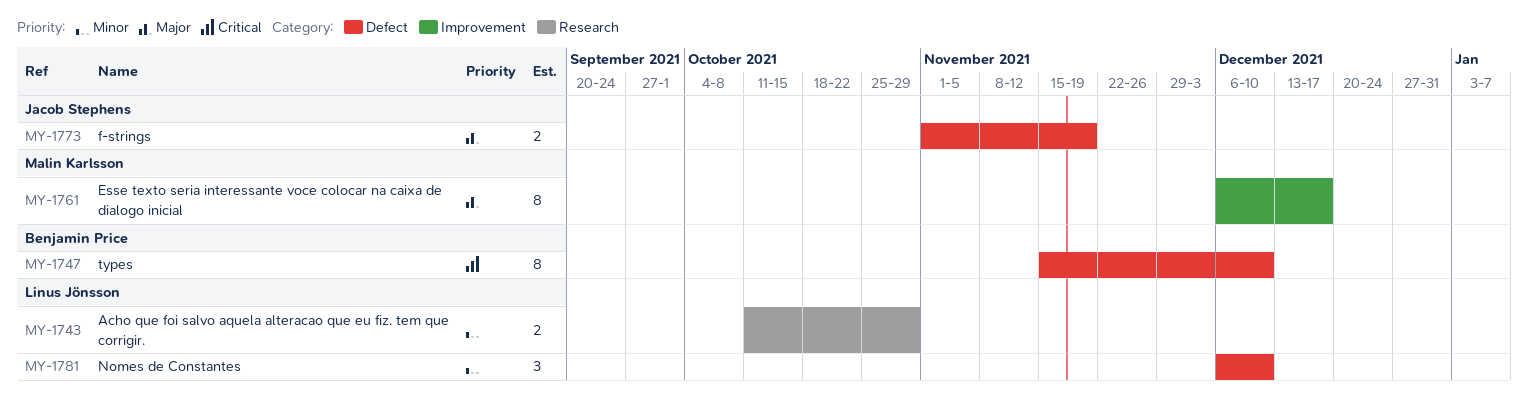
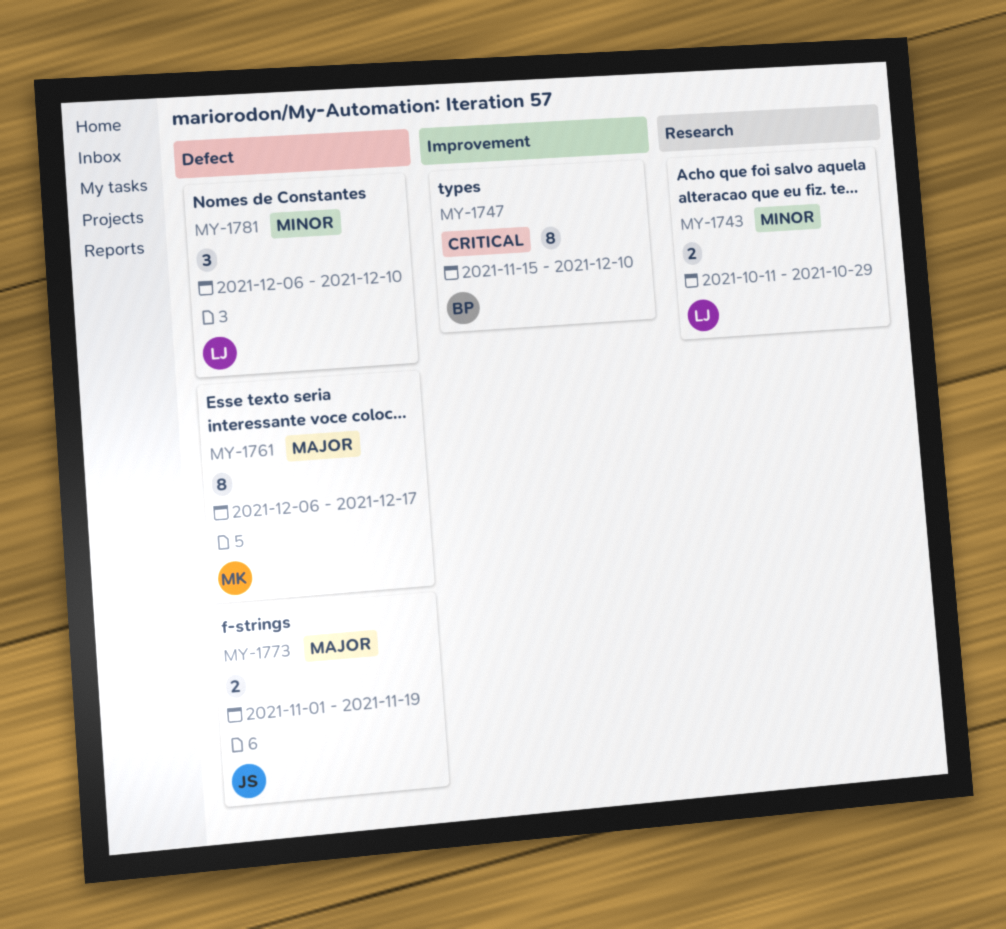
MY-1747, label: Defect -> Improvement
MY-1761, label: Improvement -> Defect

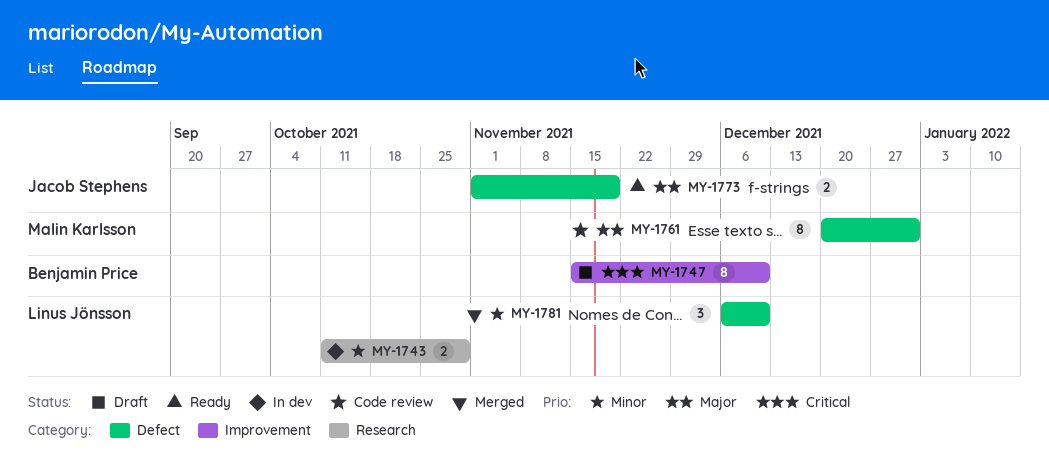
MY-1761, start: Dec 6 -> Dec 20
MY-1761, due: Dec 17 -> Dec 31

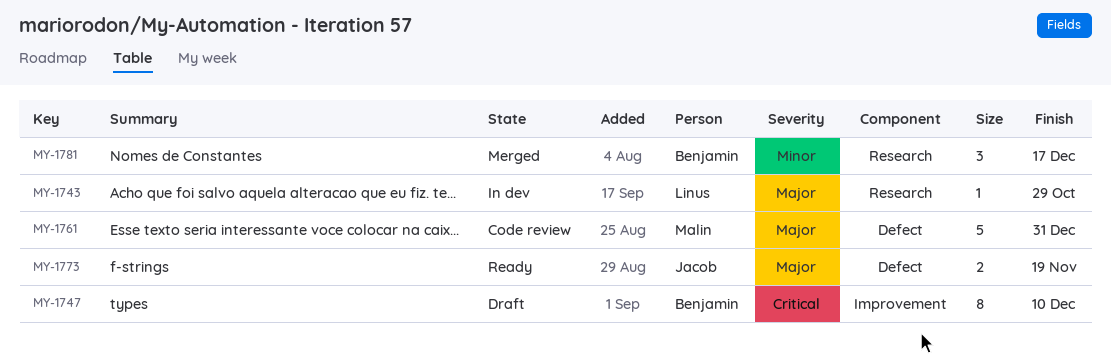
MY-1743, priority: Minor -> Major
MY-1743, estimate: 2 -> 1
MY-1761, estimate: 8 -> 5
MY-1781, owner: Linus Jönsson -> Benjamin Price
MY-1781, label: Defect -> Research
MY-1781, due: Dec 10 -> Dec 17

